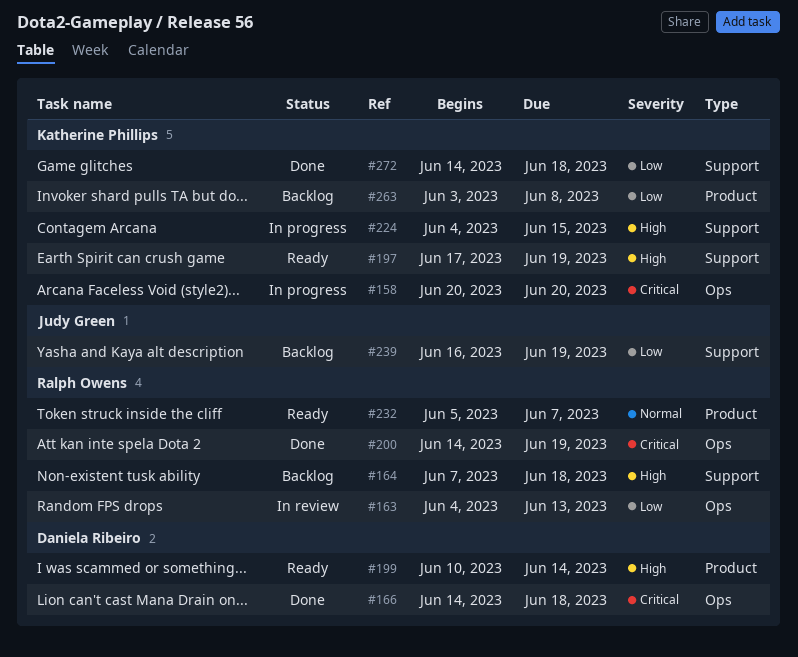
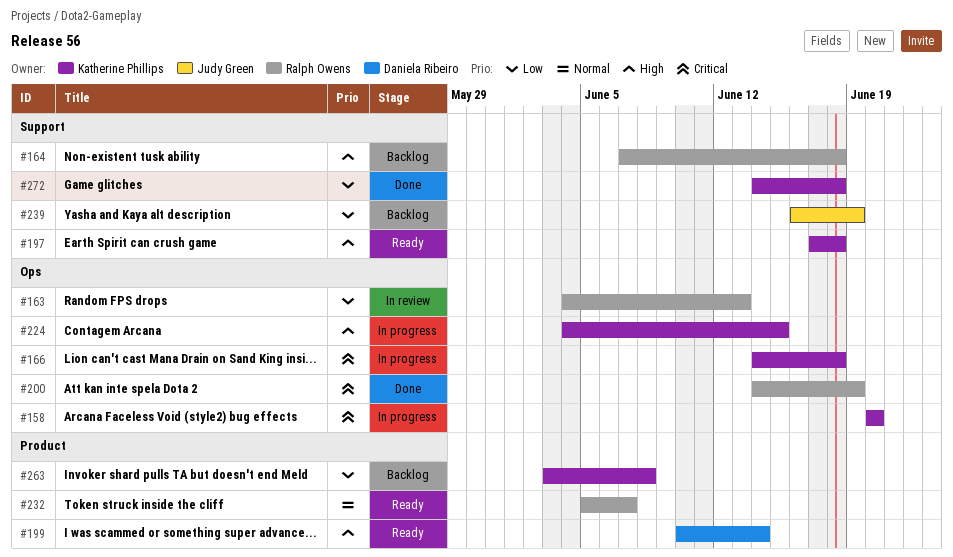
#166, status: Done -> In progress
#166, owner: Daniela Ribeiro -> Katherine Phillips
#197, due: Jun 19 -> Jun 18
#224, label: Support -> Ops

